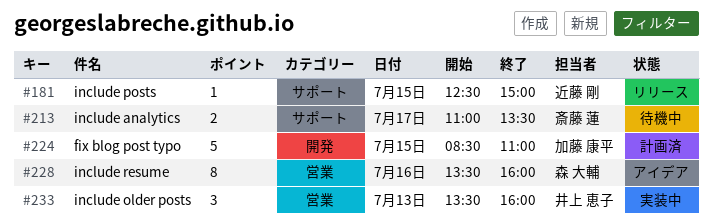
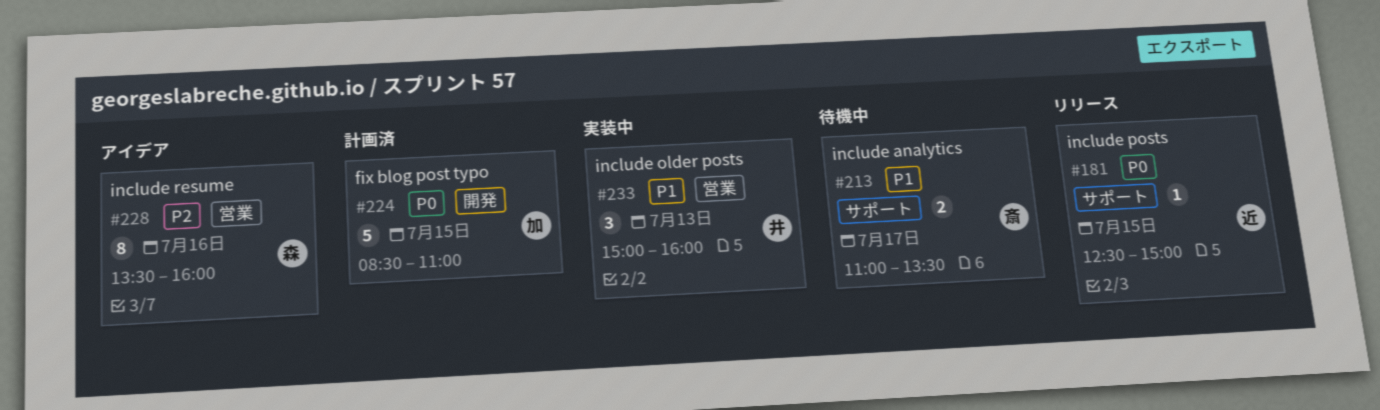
#233, begins: 13:30 -> 15:00

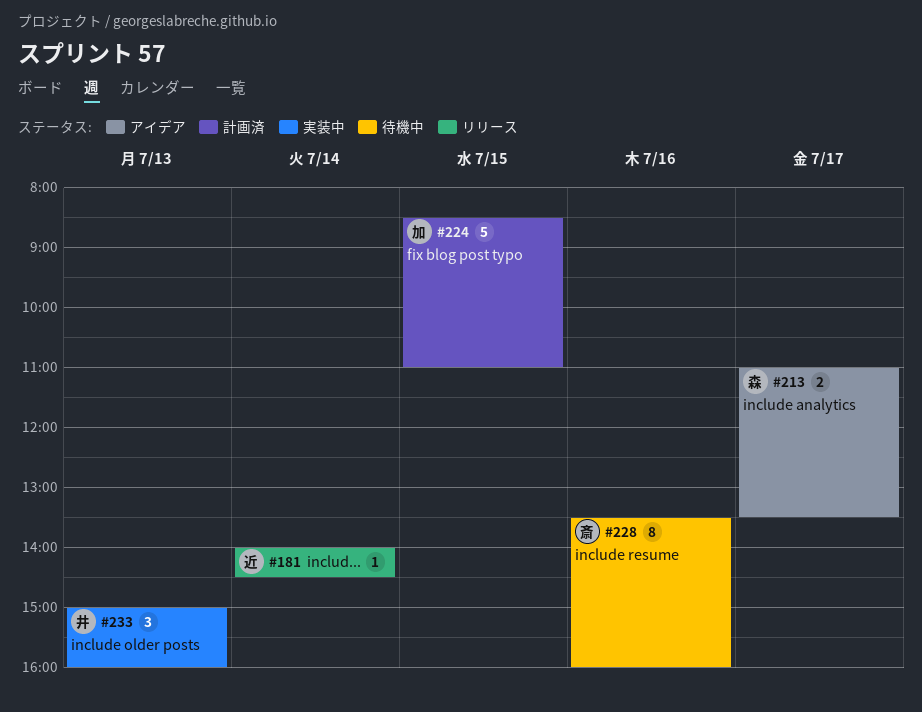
#181, day: Jul 15 -> Jul 14
#181, begins: 12:30 -> 14:00
#181, ends: 15:00 -> 14:30
#213, status: 待機中 -> アイデア
#213, owner: 斎 -> 森
#228, status: アイデア -> 待機中
#228, owner: 森 -> 斎

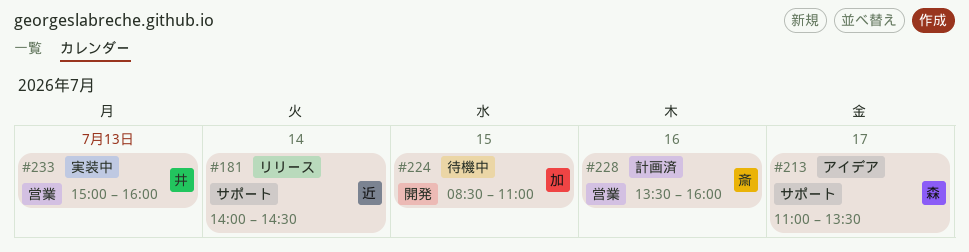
#224, status: 計画済 -> 待機中
#228, status: 待機中 -> 計画済

